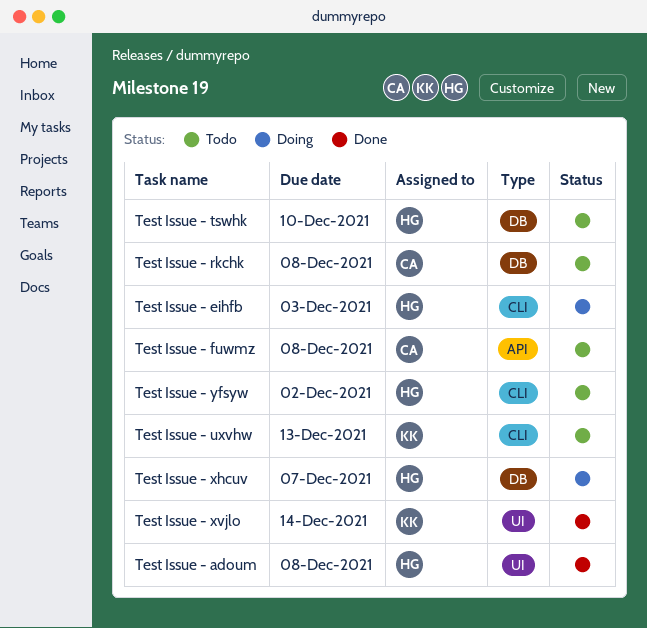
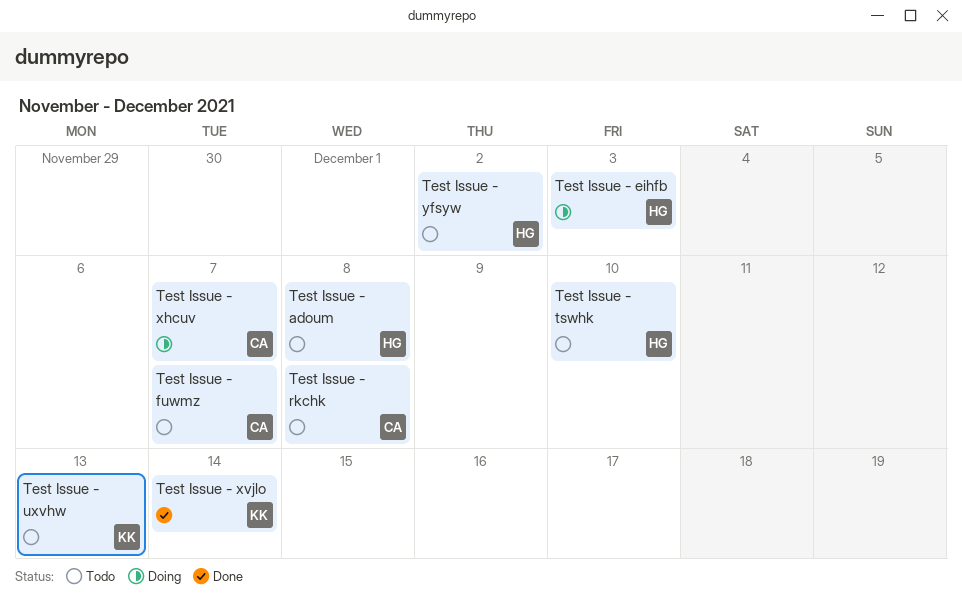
Test Issue - adoum, status: Done -> Todo
Test Issue - fuwmz, due: Dec 8 -> Dec 7
Test Issue - xhcuv, owner: HG -> CA

